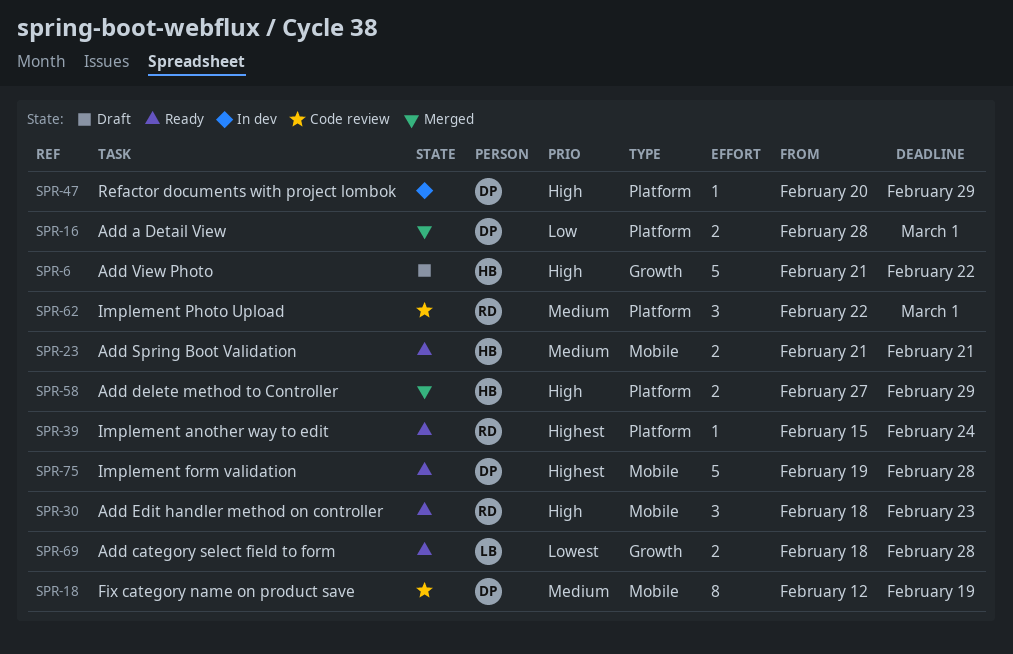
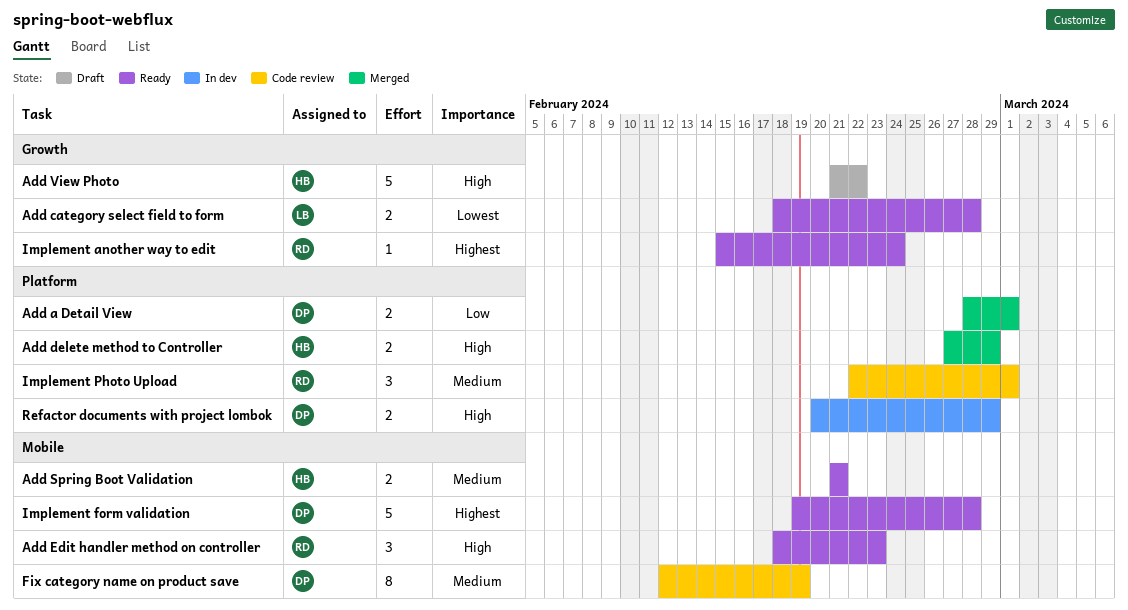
Implement another way to edit, label: Platform -> Growth
Refactor documents with project lombok, estimate: 1 -> 2

